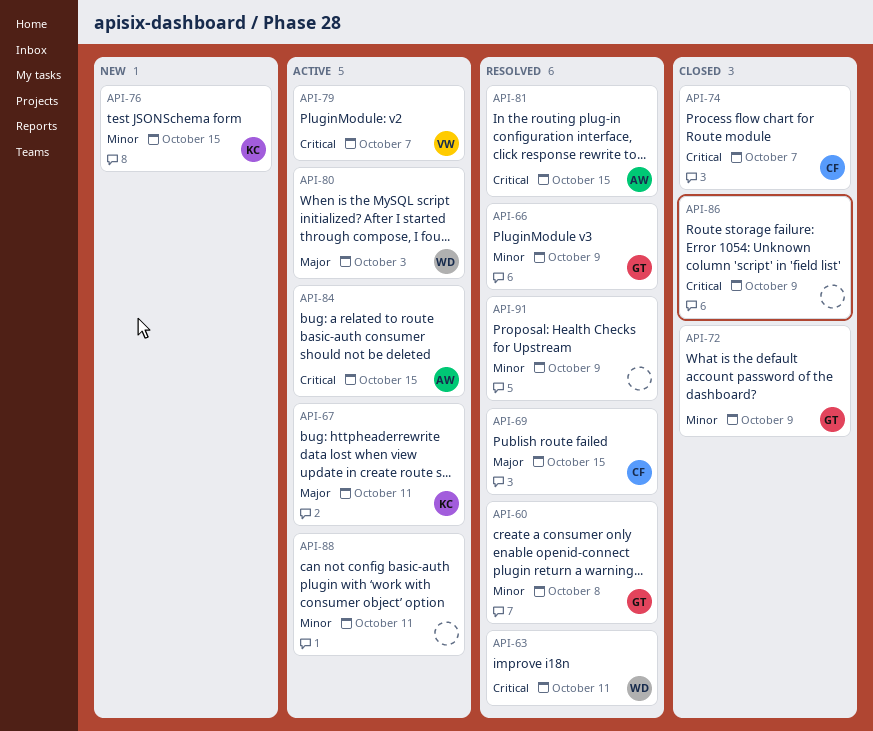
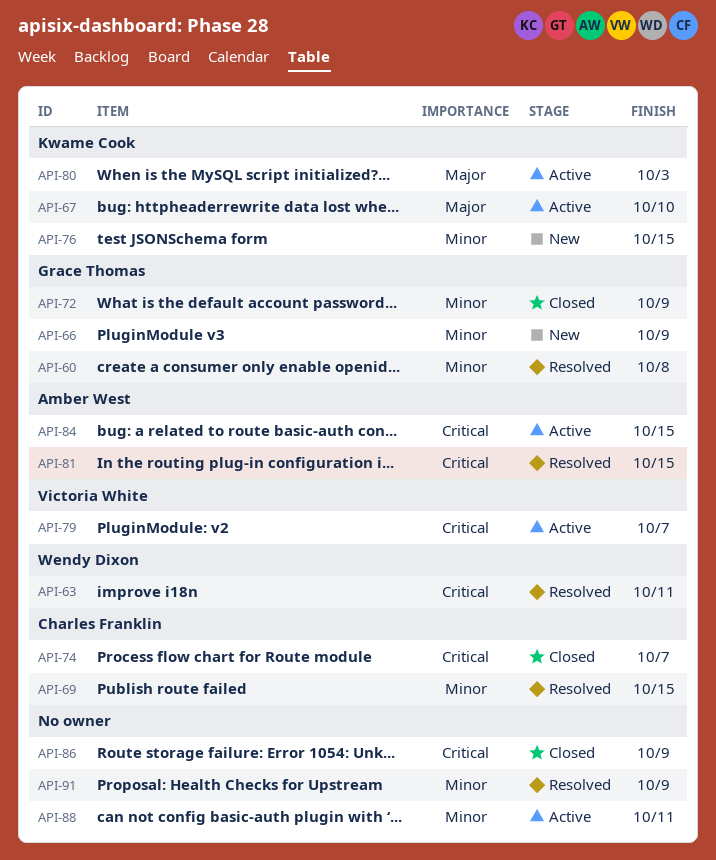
API-66, status: Resolved -> New
API-67, due: Oct 11 -> Oct 10
API-69, priority: Major -> Minor
API-80, owner: Wendy Dixon -> Kwame Cook

